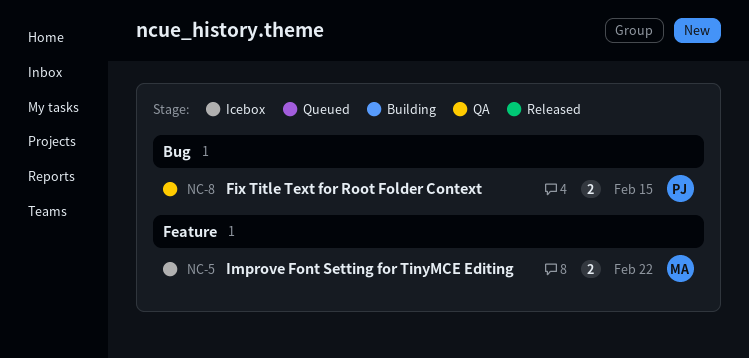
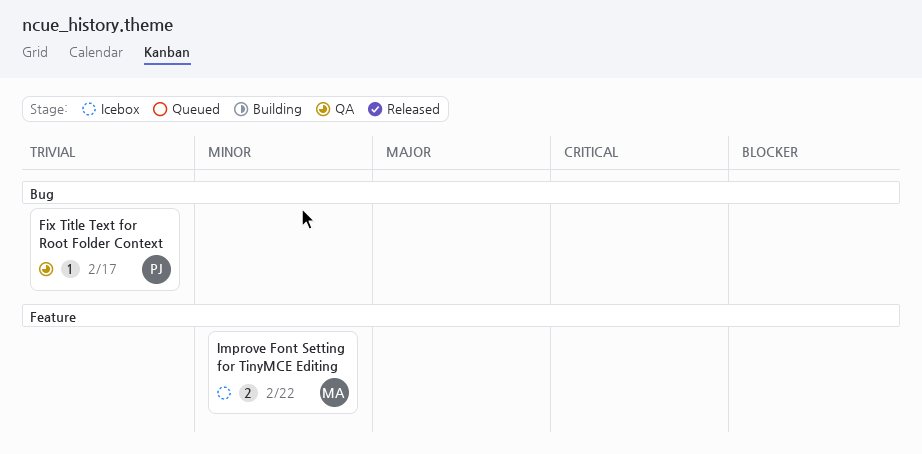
Fix Title Text for Root Folder Context, estimate: 2 -> 1
Fix Title Text for Root Folder Context, due: Feb 15 -> Feb 17

